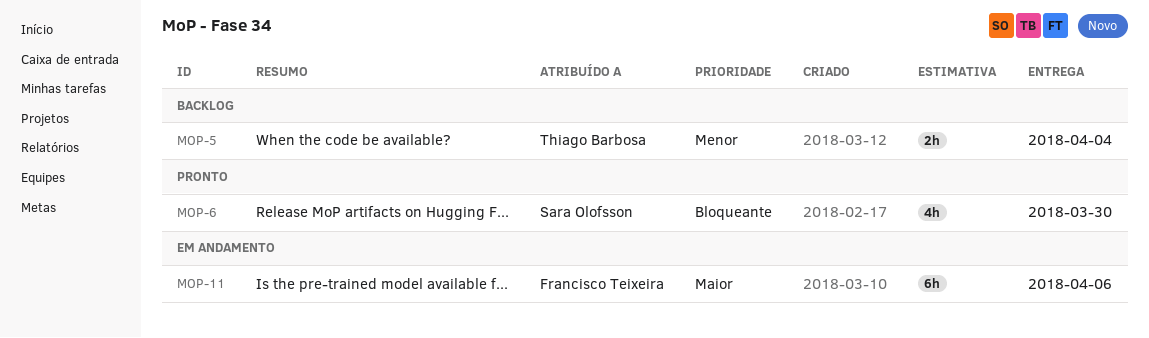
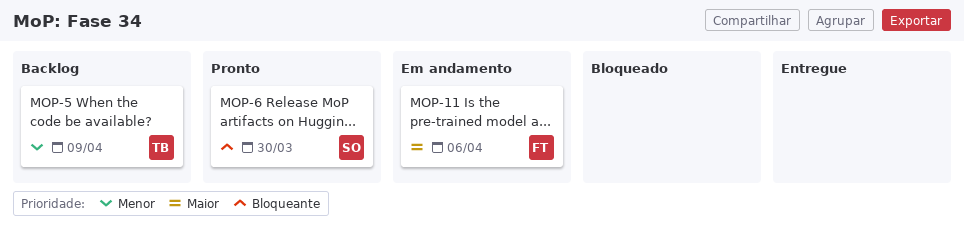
MOP-5, due: Apr 4 -> Apr 9

